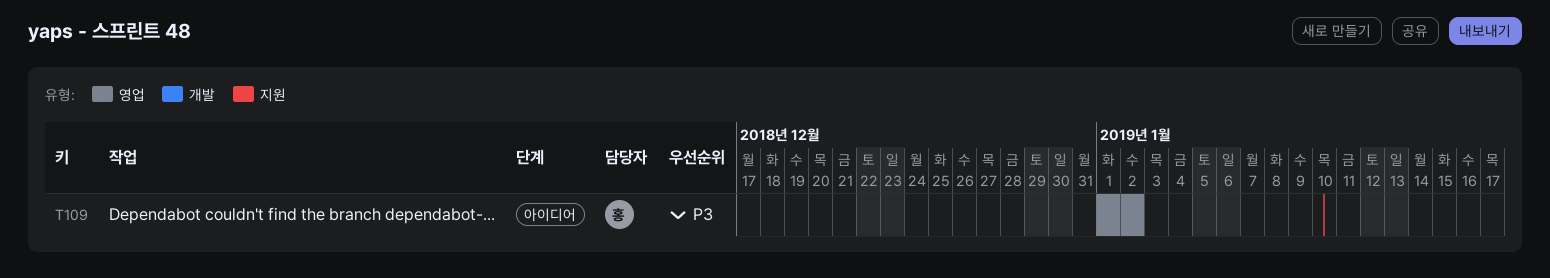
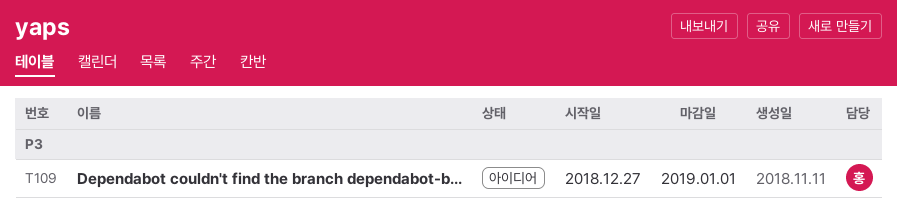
T109, start: Jan 1 -> Dec 27
T109, due: Jan 2 -> Jan 1

